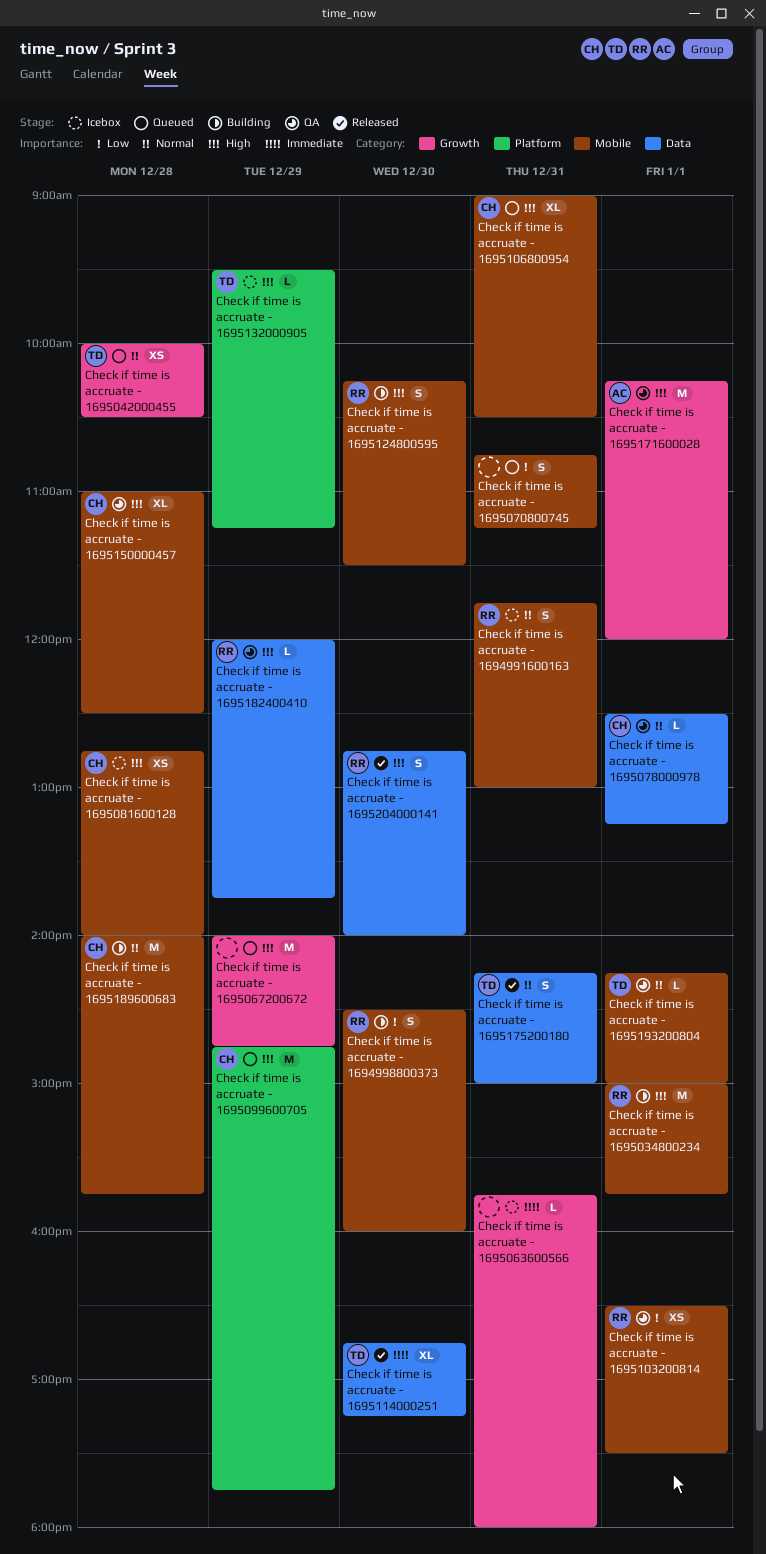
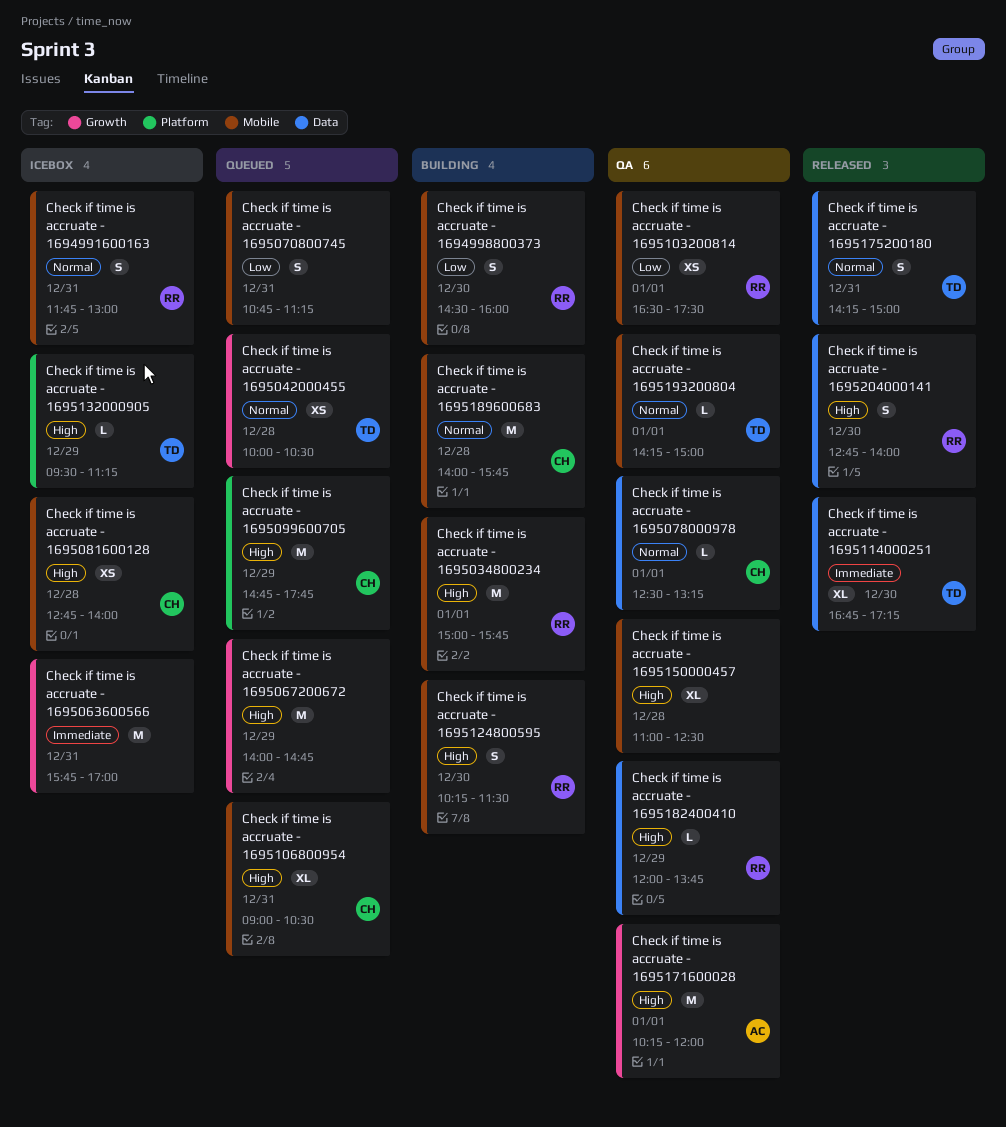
Check if time is accruate - 1695063600566, estimate: L -> M
Check if time is accruate - 1695063600566, ends: 18:00 -> 17:00
Check if time is accruate - 1695150000457, owner: CH -> none

